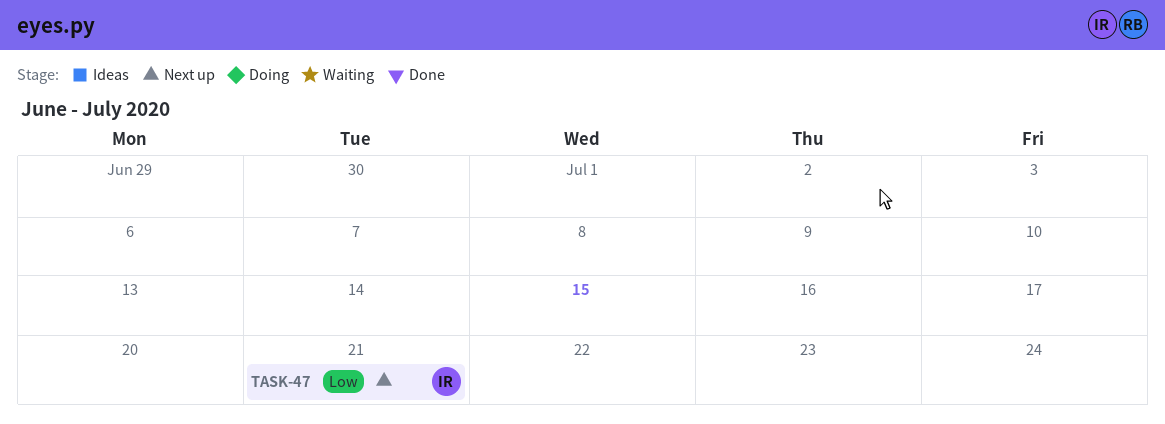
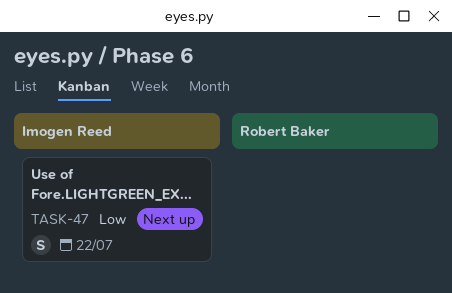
TASK-47, due: Jul 21 -> Jul 22

